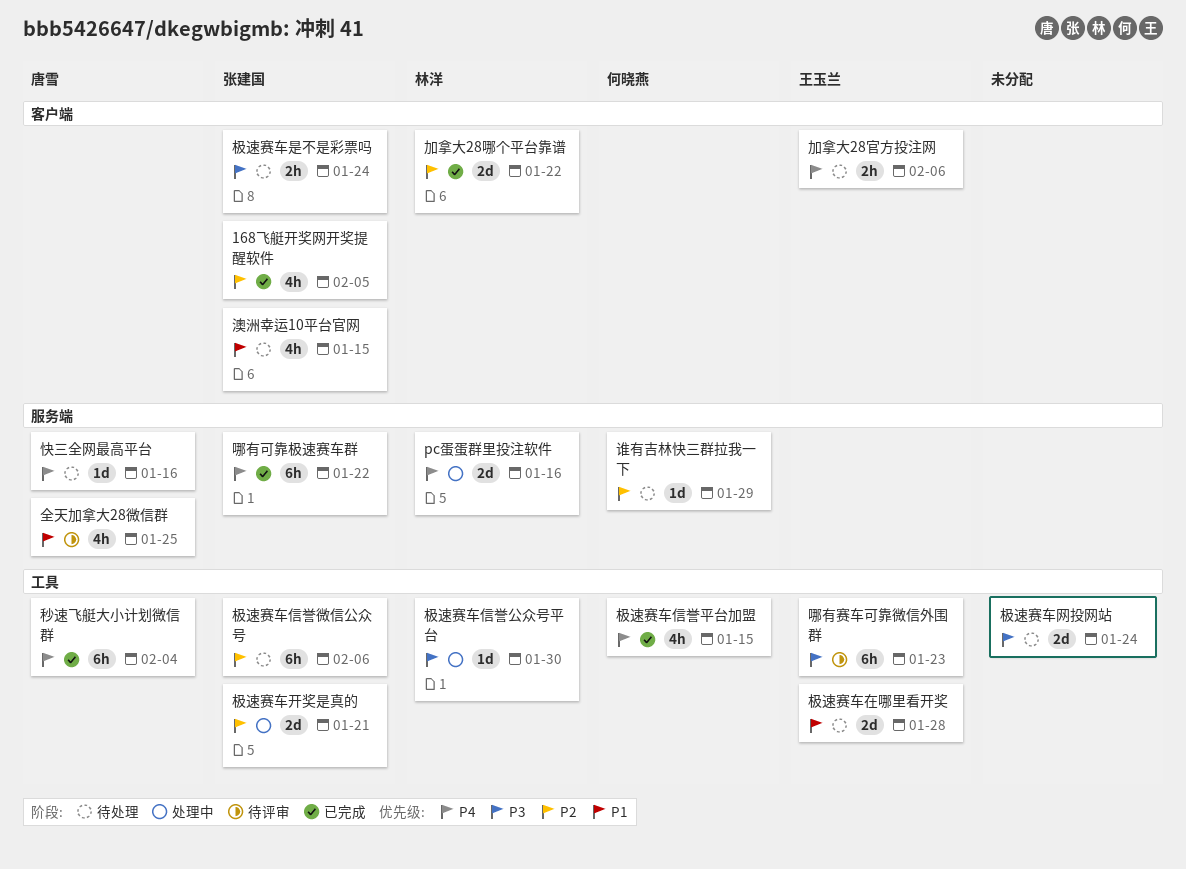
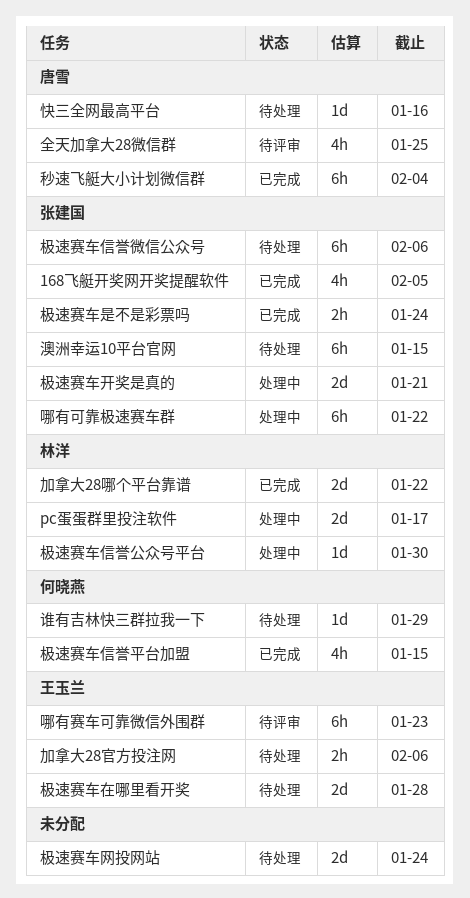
pc蛋蛋群里投注软件, due: Jan 16 -> Jan 17
哪有可靠极速赛车群, status: 已完成 -> 处理中
极速赛车是不是彩票吗, status: 待处理 -> 已完成
澳洲幸运10平台官网, estimate: 4h -> 6h

